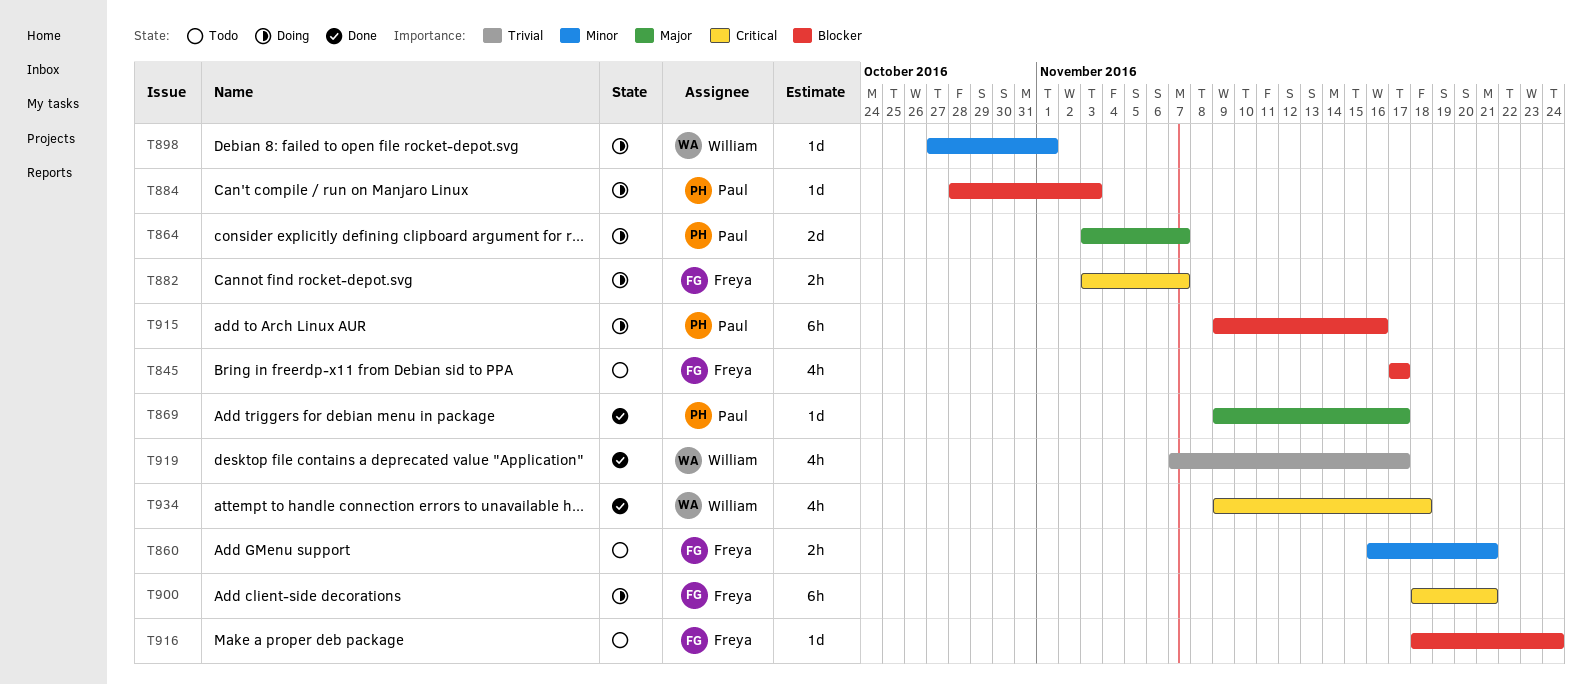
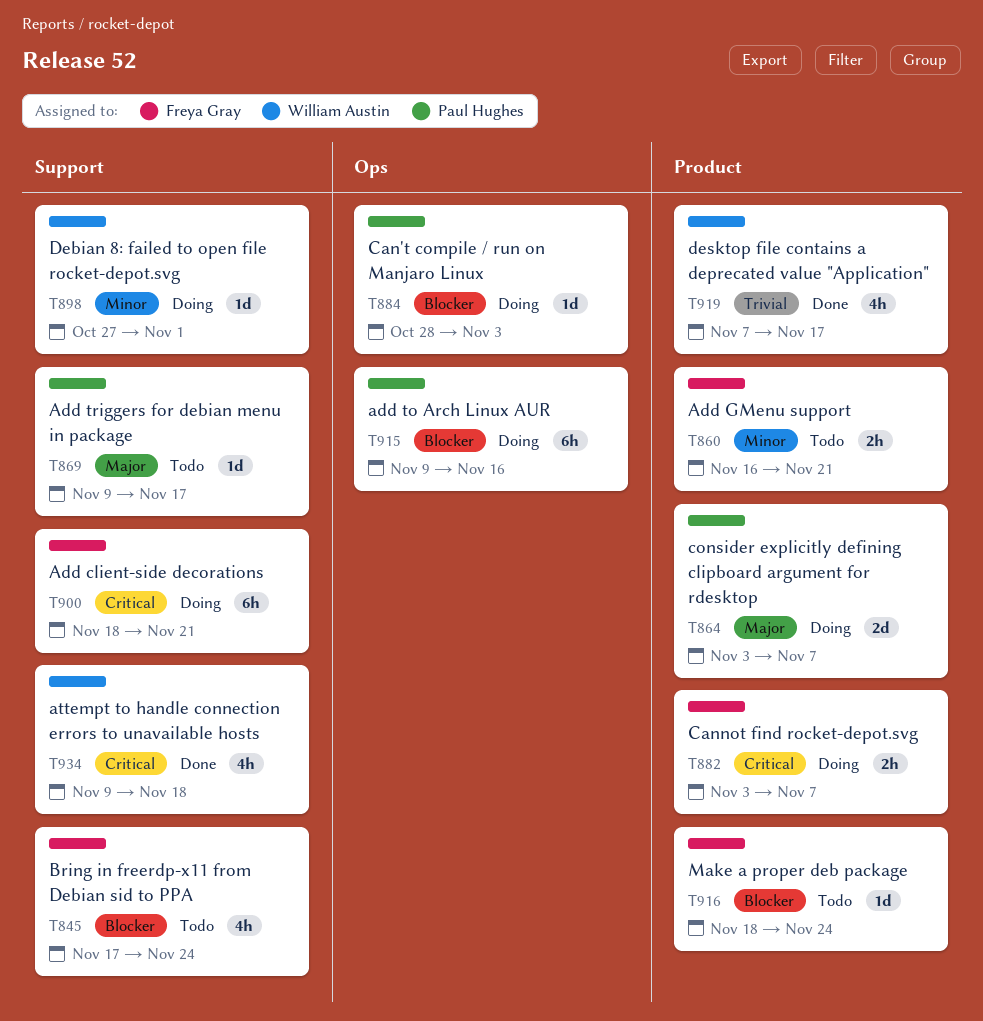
T845, due: Nov 17 -> Nov 24
T869, status: Done -> Todo

